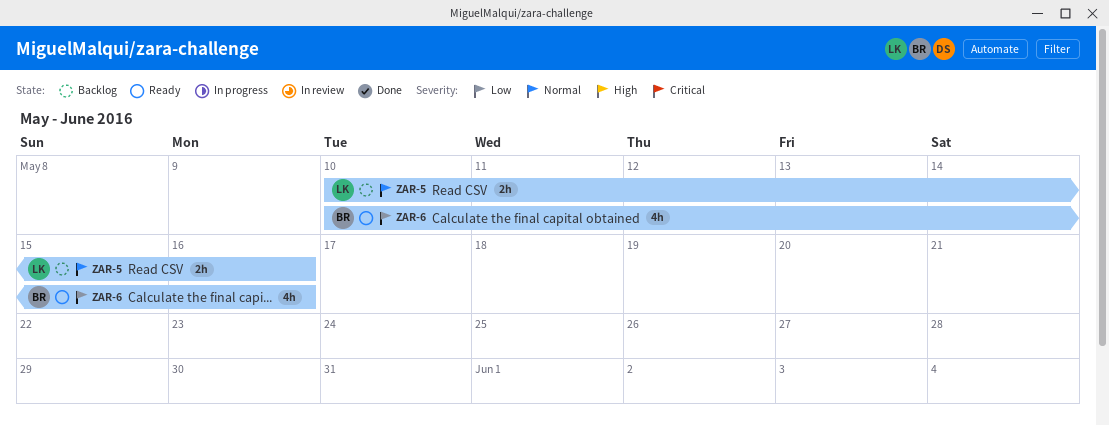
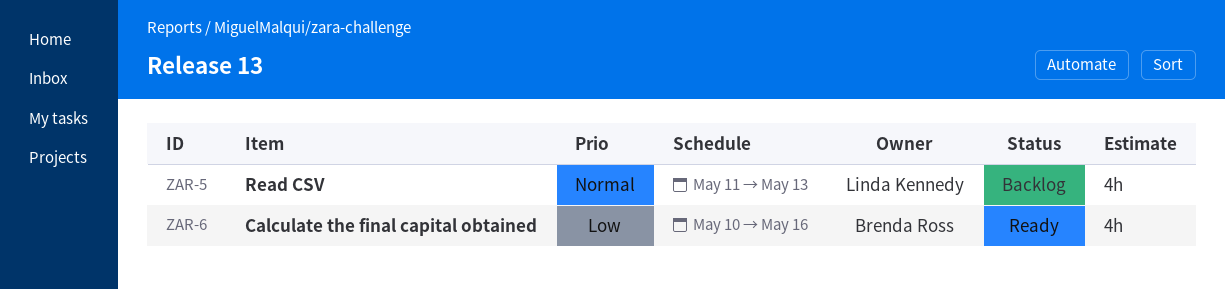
ZAR-5, estimate: 2h -> 4h
ZAR-5, start: May 10 -> May 11
ZAR-5, due: May 16 -> May 13

